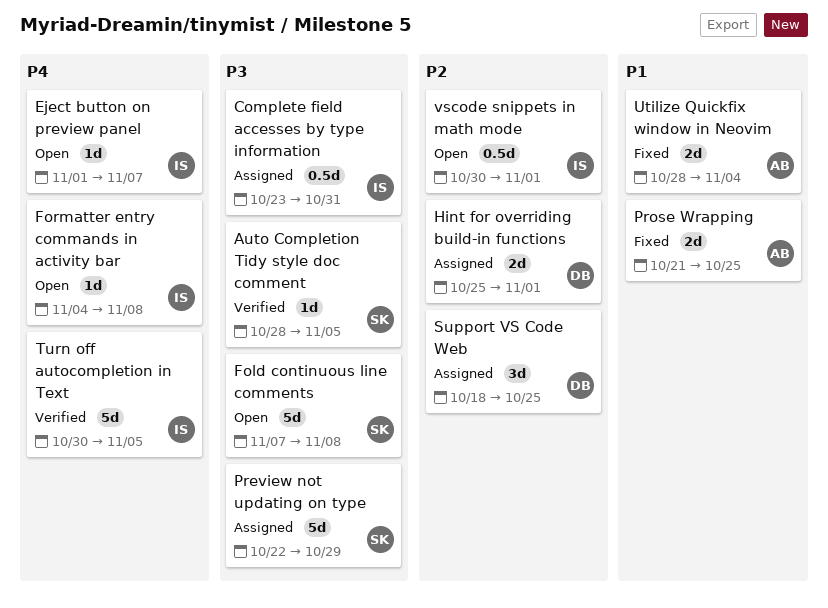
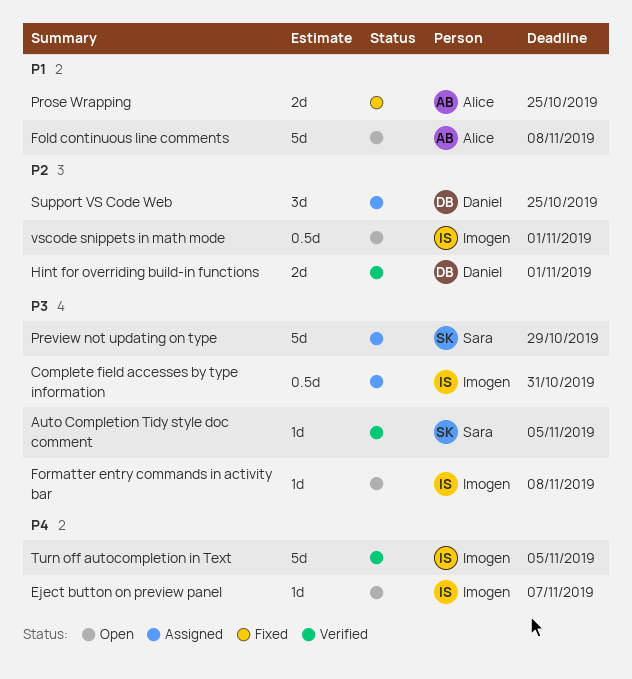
Fold continuous line comments, owner: Sara -> Alice
Fold continuous line comments, priority: P3 -> P1
Formatter entry commands in activity bar, priority: P4 -> P3
Hint for overriding build-in functions, status: Assigned -> Verified
Utilize Quickfix window in Neovim: present -> none

